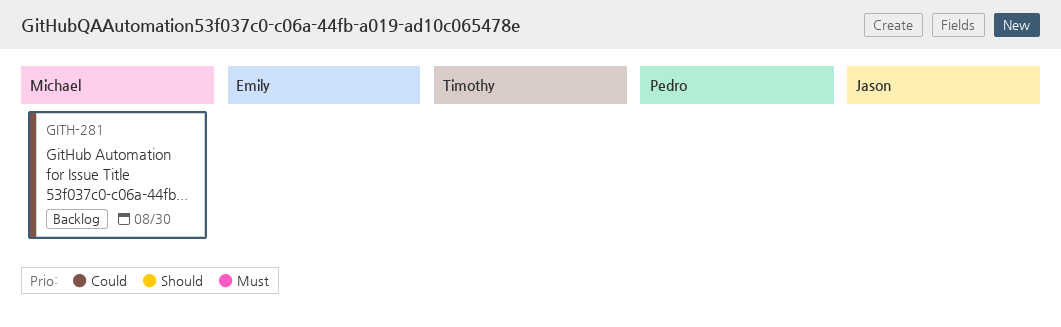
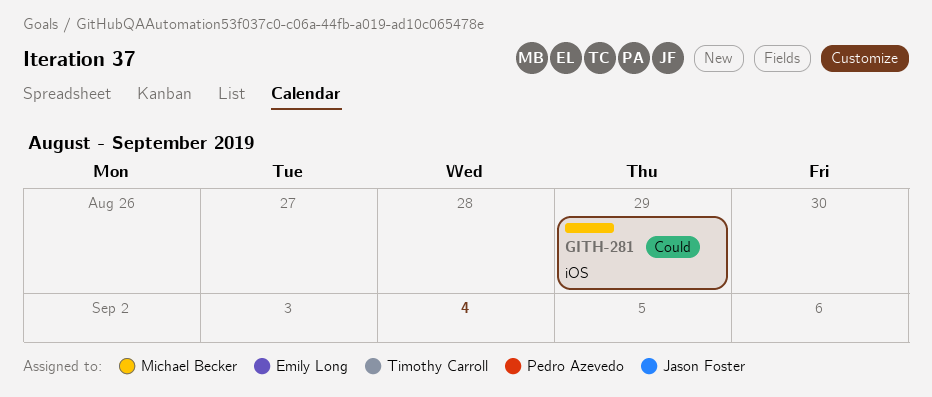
GITH-281, due: Aug 30 -> Aug 29

